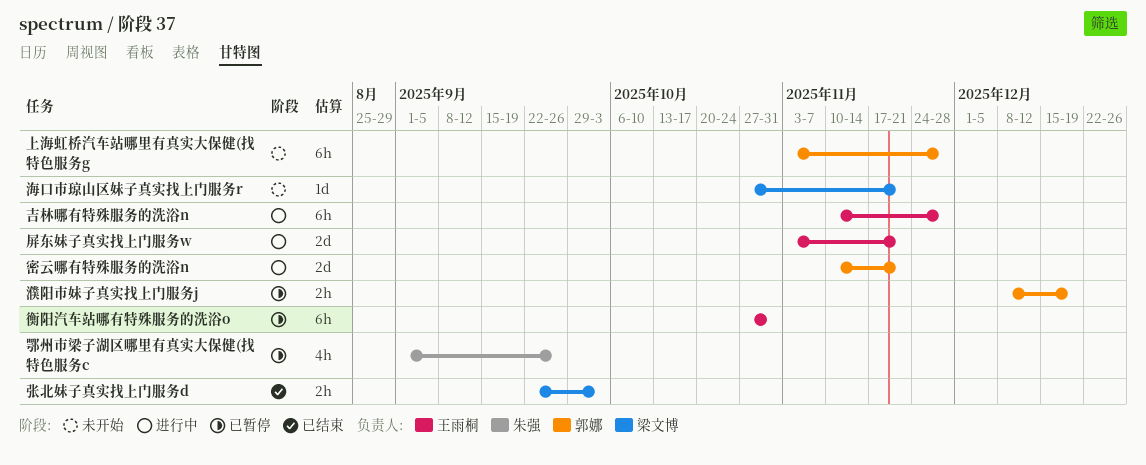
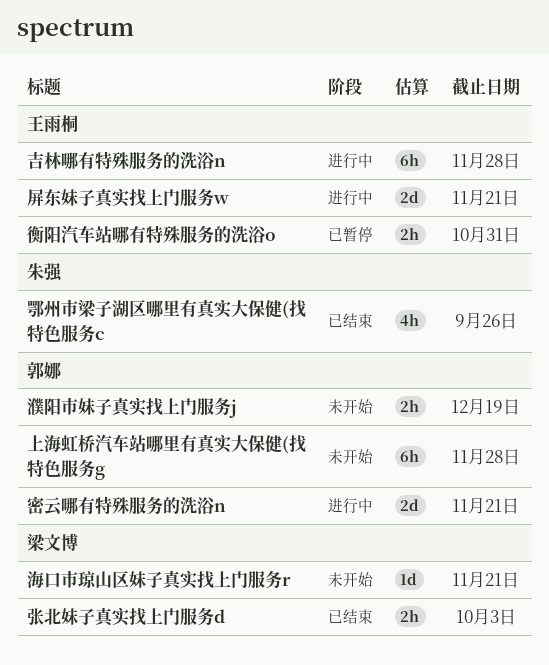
濮阳市妹子真实找上门服务j, status: 已暂停 -> 未开始
衡阳汽车站哪有特殊服务的洗浴o, estimate: 6h -> 2h
鄂州市梁子湖区哪里有真实大保健(找特色服务c, status: 已暂停 -> 已结束

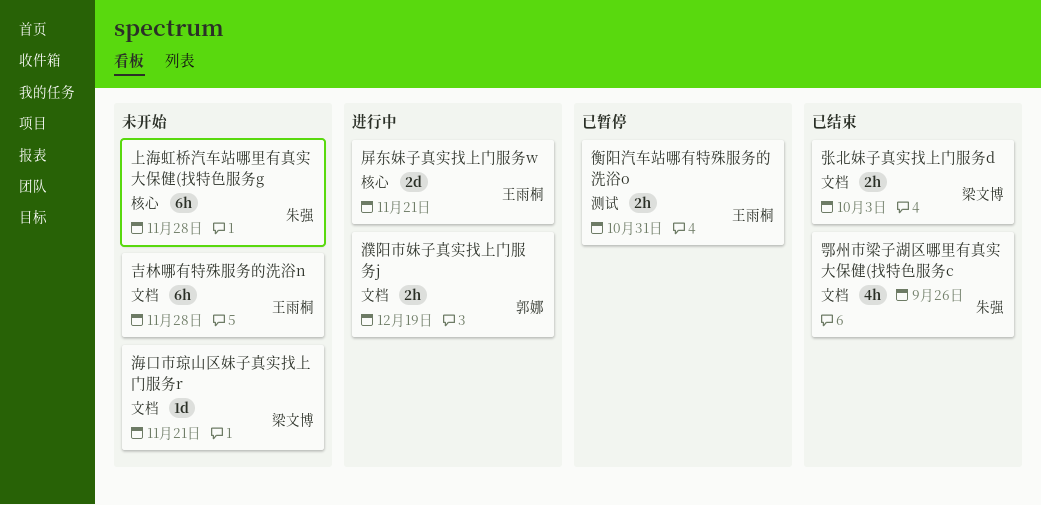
上海虹桥汽车站哪里有真实大保健(找特色服务g, owner: 郭娜 -> 朱强
吉林哪有特殊服务的洗浴n, status: 进行中 -> 未开始
密云哪有特殊服务的洗浴n: present -> none
濮阳市妹子真实找上门服务j, status: 未开始 -> 进行中

